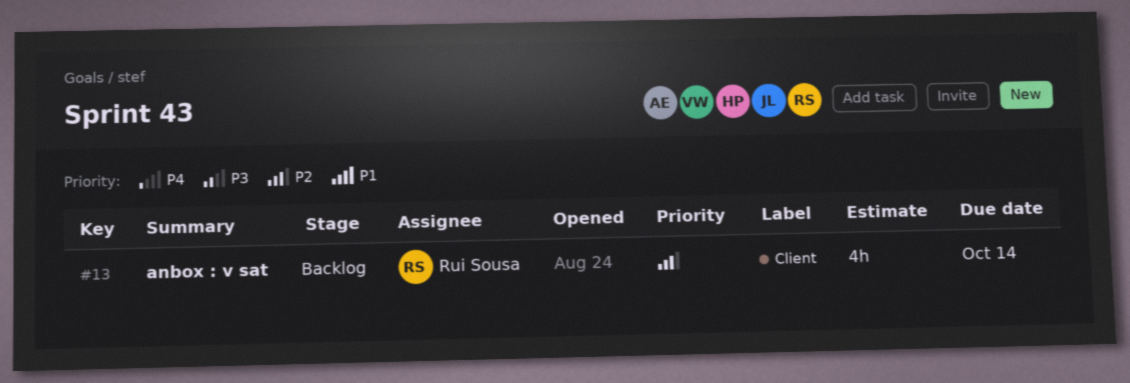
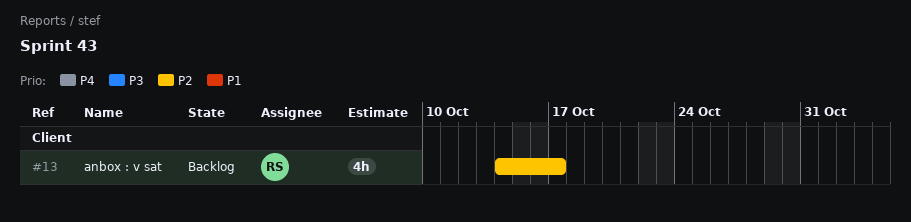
#13, due: Oct 14 -> Oct 17

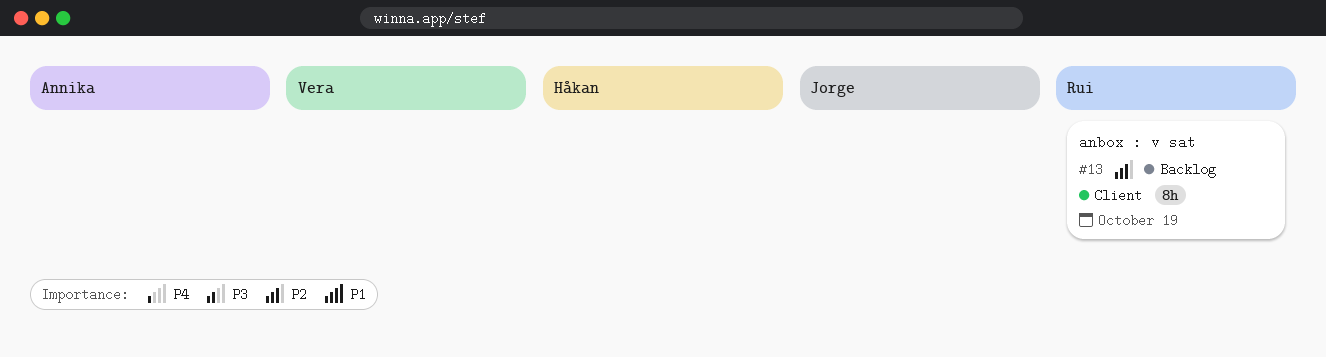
#13, estimate: 4h -> 8h
#13, due: Oct 17 -> Oct 19

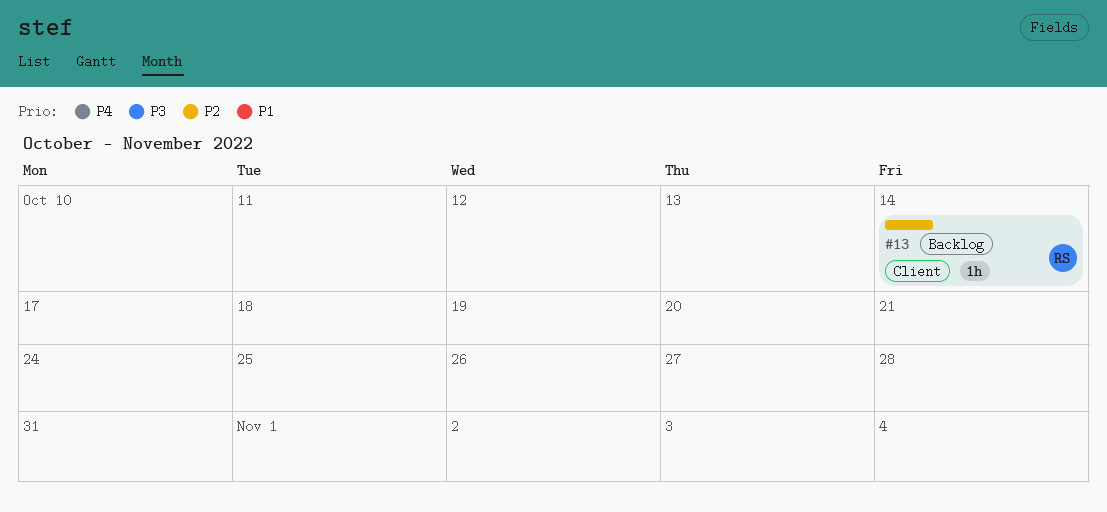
#13, estimate: 8h -> 1h
#13, due: Oct 19 -> Oct 14

